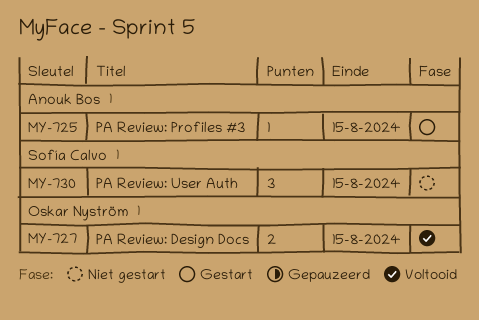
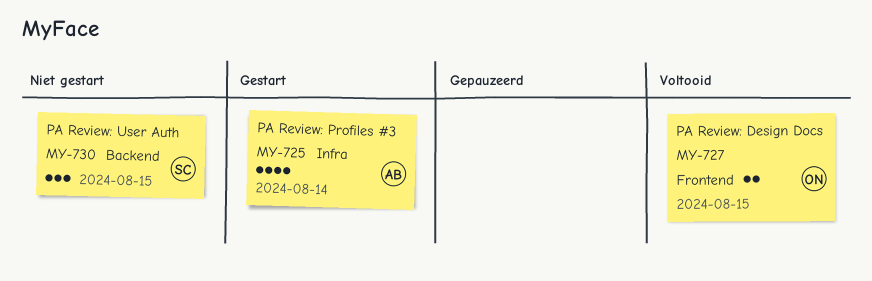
MY-725, estimate: 1 -> 4
MY-725, due: Aug 15 -> Aug 14

